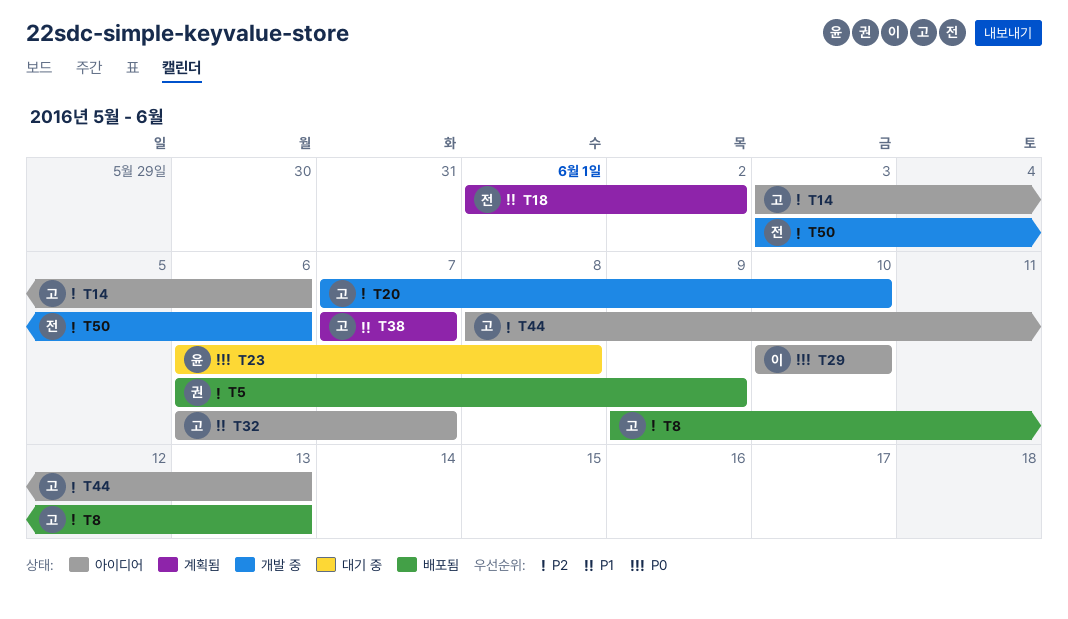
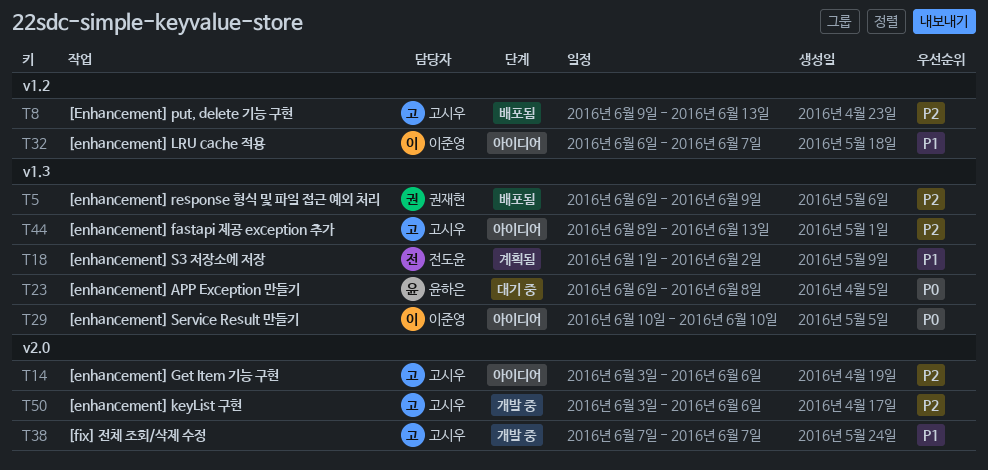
T20: present -> none
T32, owner: 고시우 -> 이준영
T38, status: 계획됨 -> 개발 중
T50, owner: 전도윤 -> 고시우

